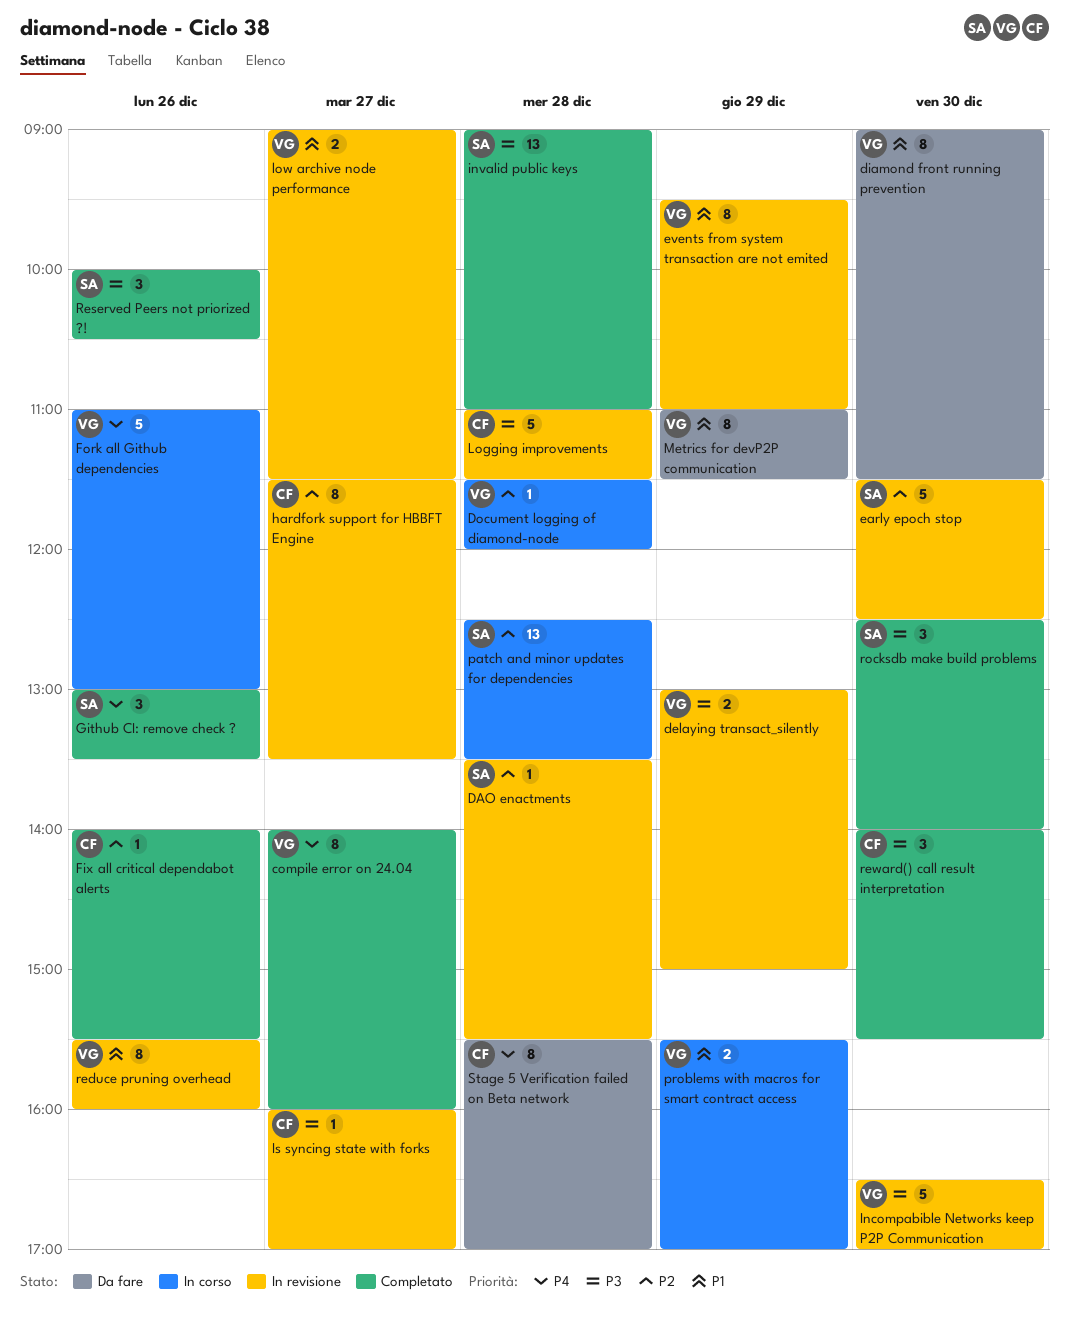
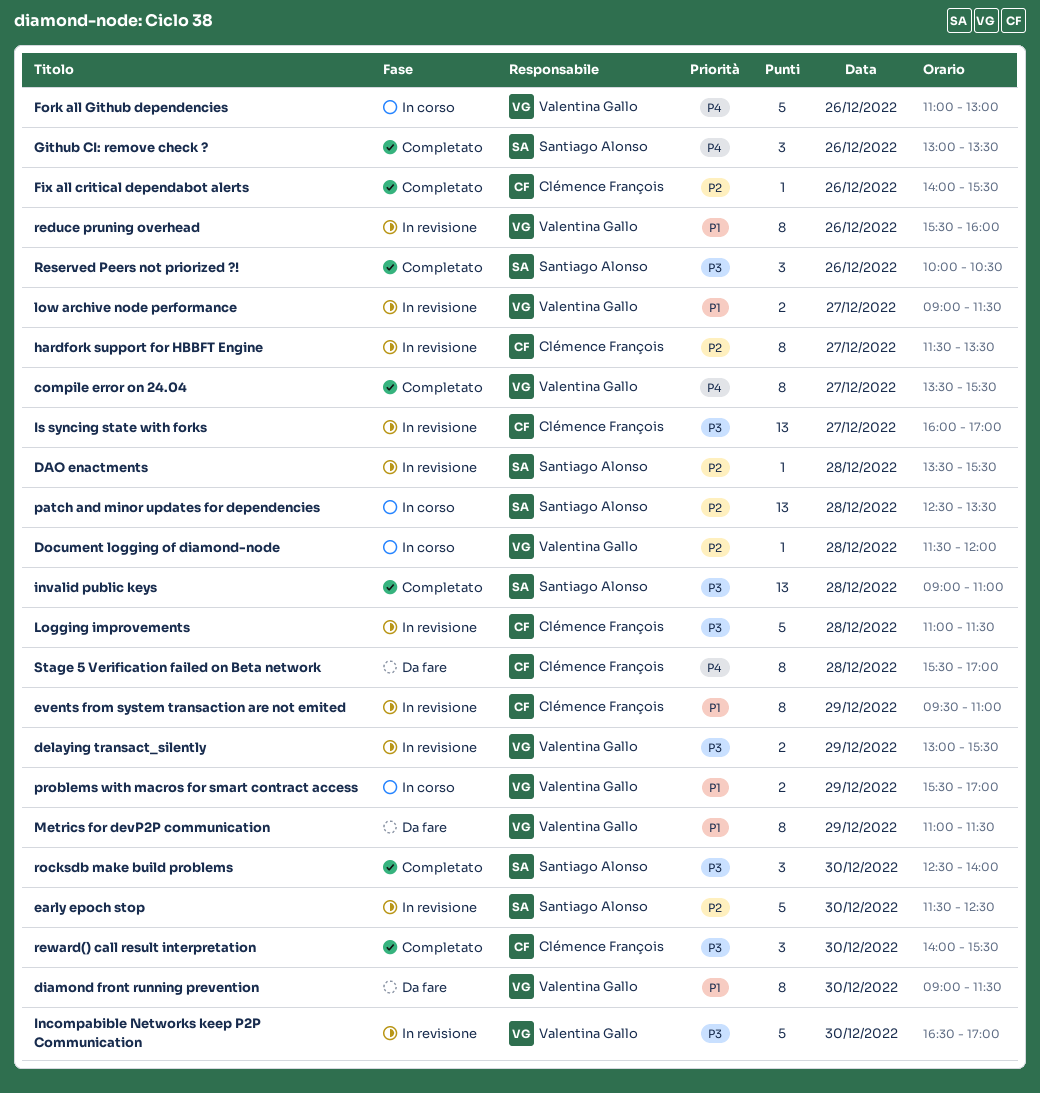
compile error on 24.04, begins: 14:00 -> 13:30
compile error on 24.04, ends: 16:00 -> 15:30
delaying transact_silently, ends: 15:00 -> 15:30
events from system transaction are not emited, owner: Valentina Gallo -> Clémence François
Is syncing state with forks, estimate: 1 -> 13

